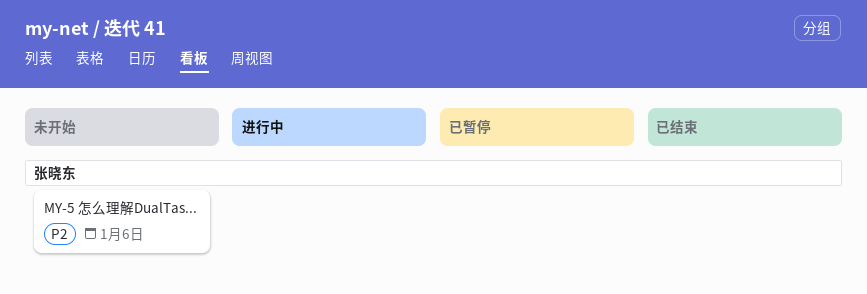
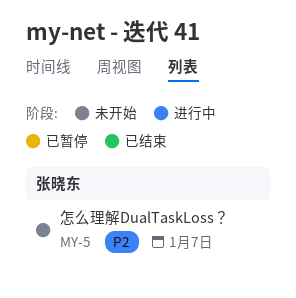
MY-5, due: Jan 6 -> Jan 7

